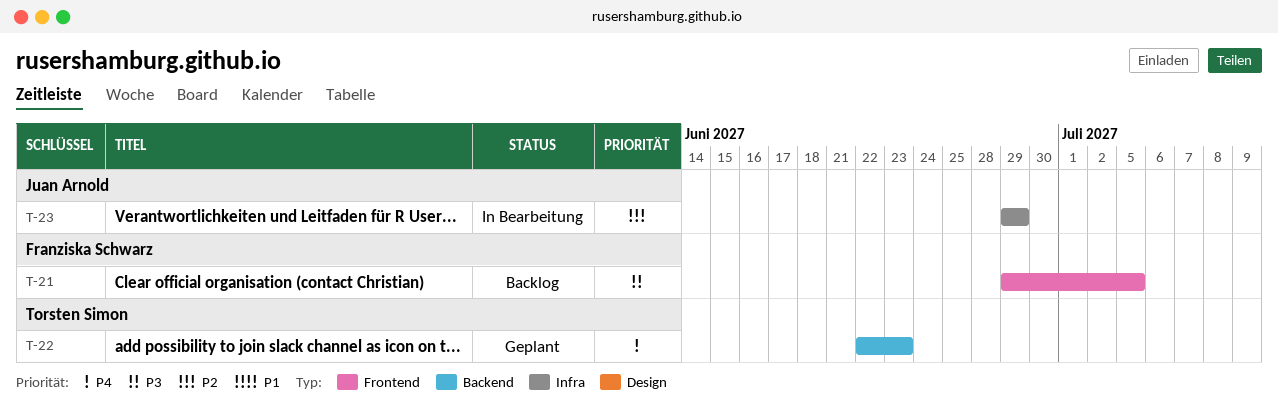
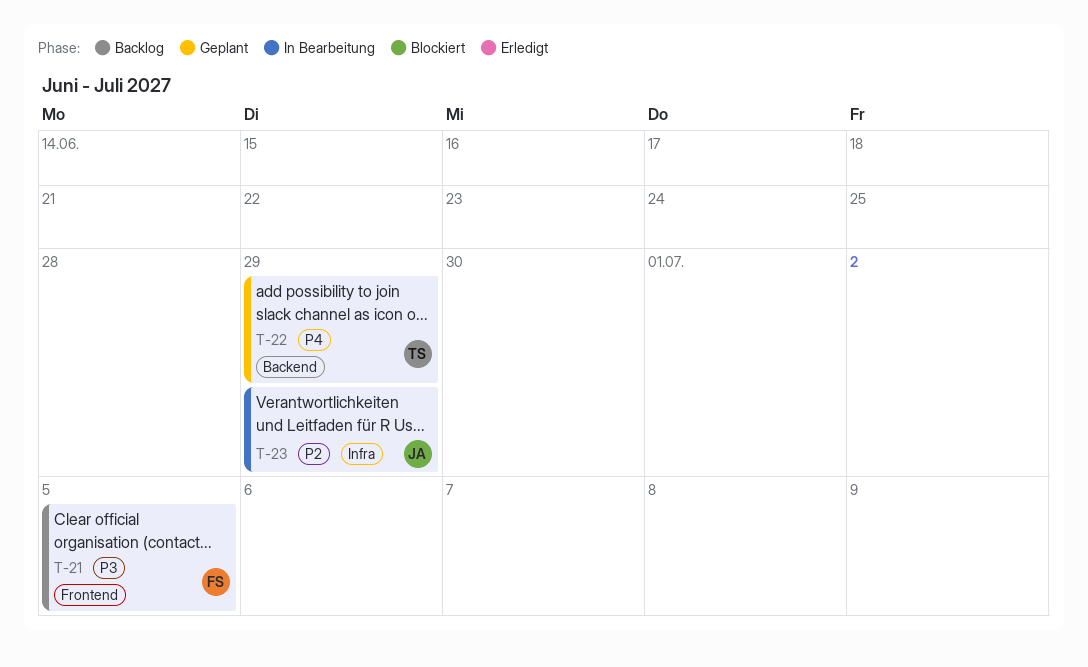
T-22, due: Jun 23 -> Jun 29

